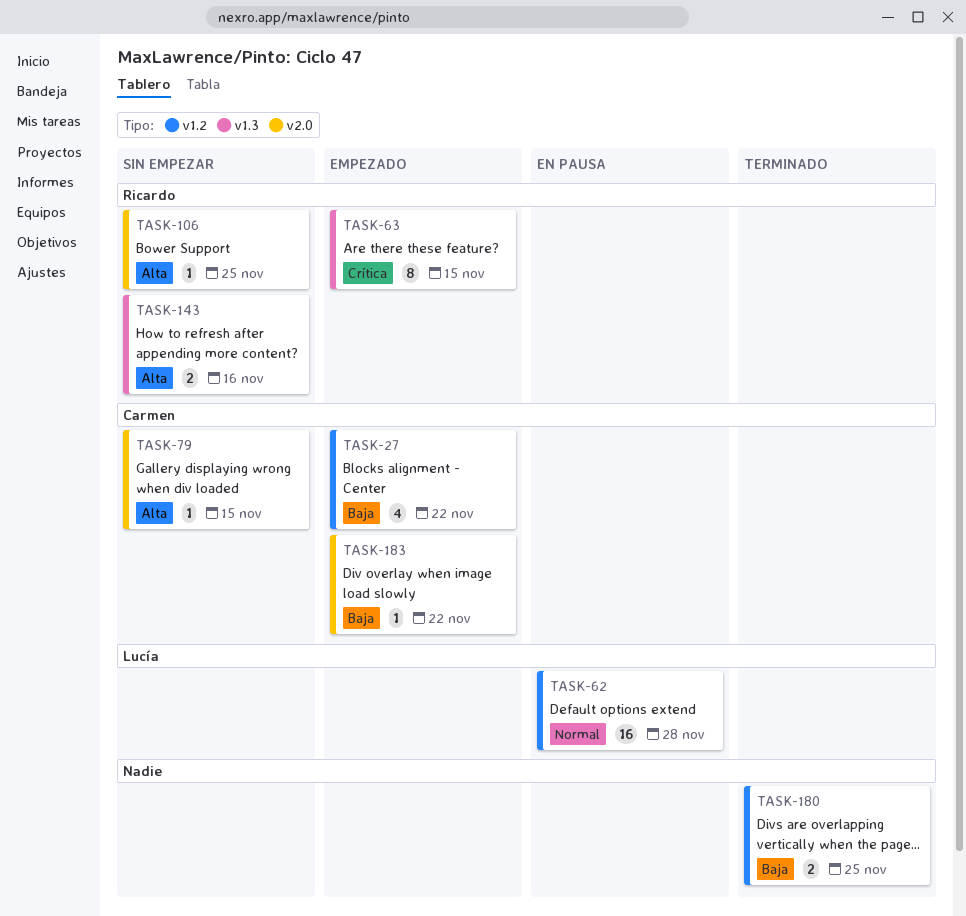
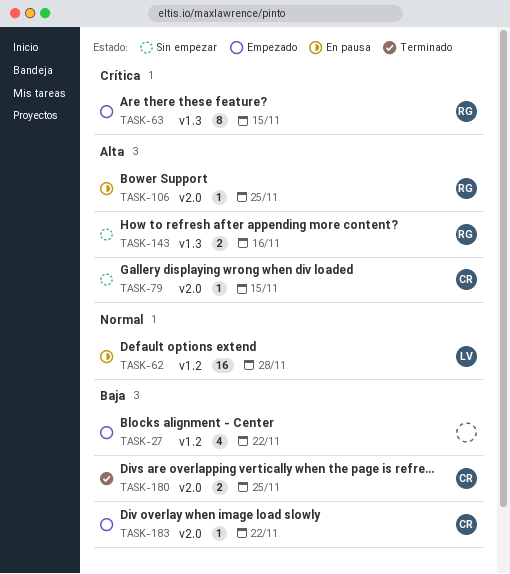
TASK-27, owner: Carmen -> none
TASK-106, status: Sin empezar -> En pausa
TASK-180, owner: none -> Carmen
TASK-180, label: v1.2 -> v2.0

